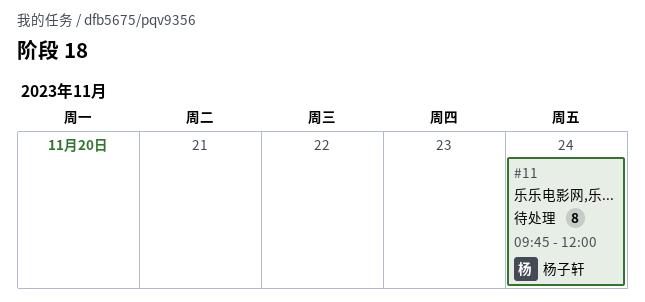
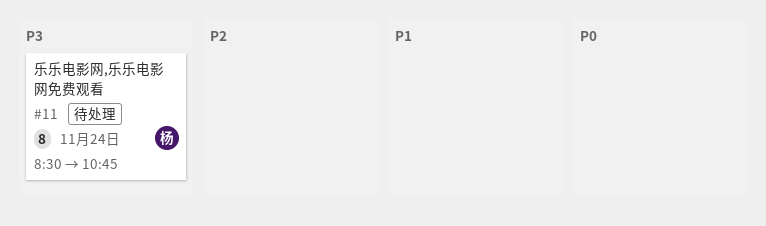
#11, begins: 09:45 -> 08:30
#11, ends: 12:00 -> 10:45

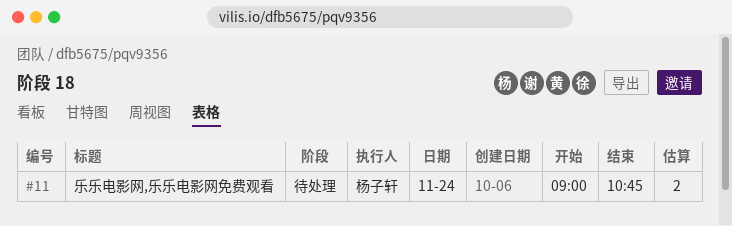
#11, estimate: 8 -> 2
#11, begins: 08:30 -> 09:00

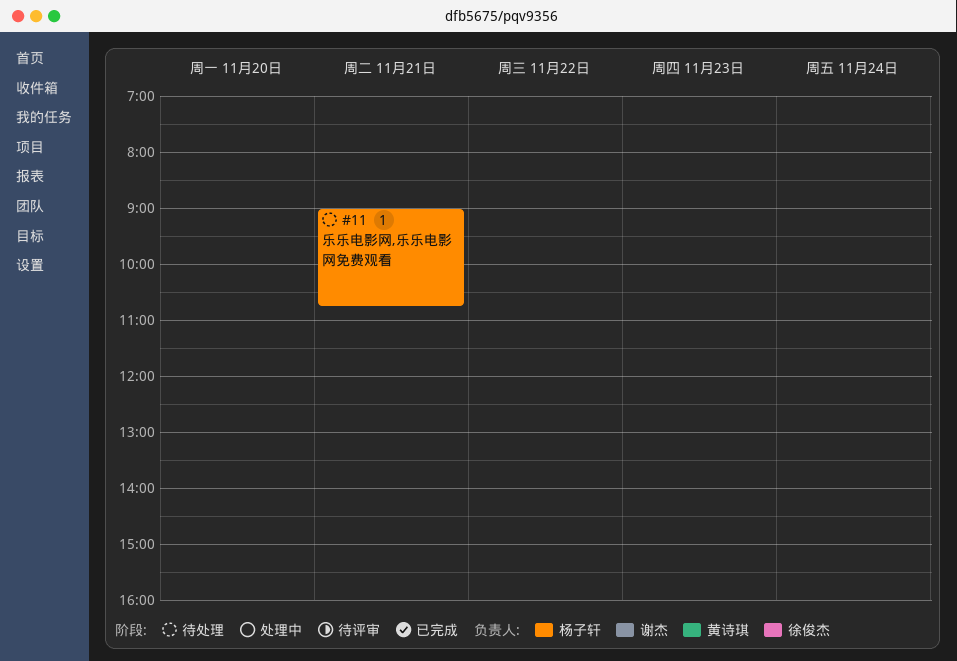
#11, estimate: 2 -> 1
#11, day: Nov 24 -> Nov 21

